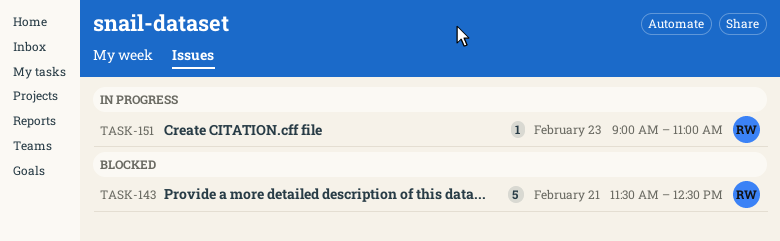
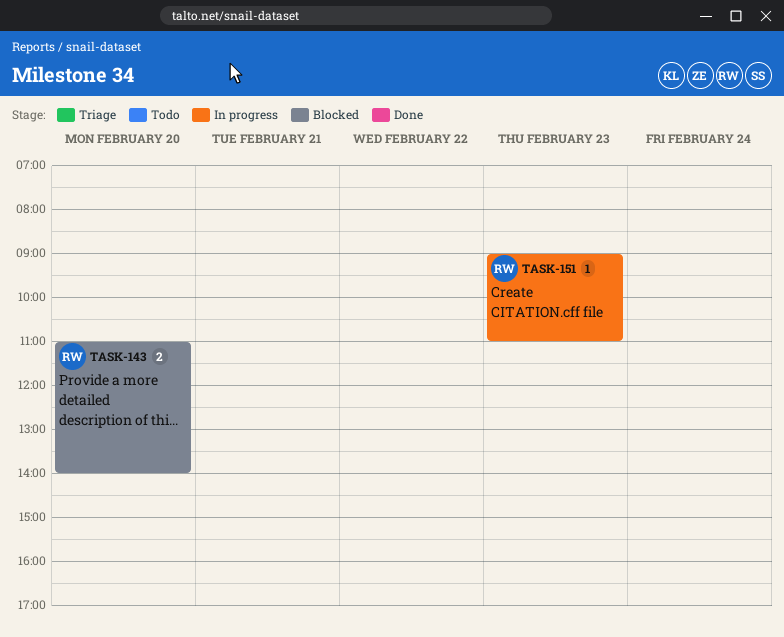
TASK-143, estimate: 5 -> 2
TASK-143, day: Feb 21 -> Feb 20
TASK-143, begins: 11:30 -> 11:00
TASK-143, ends: 12:30 -> 14:00

